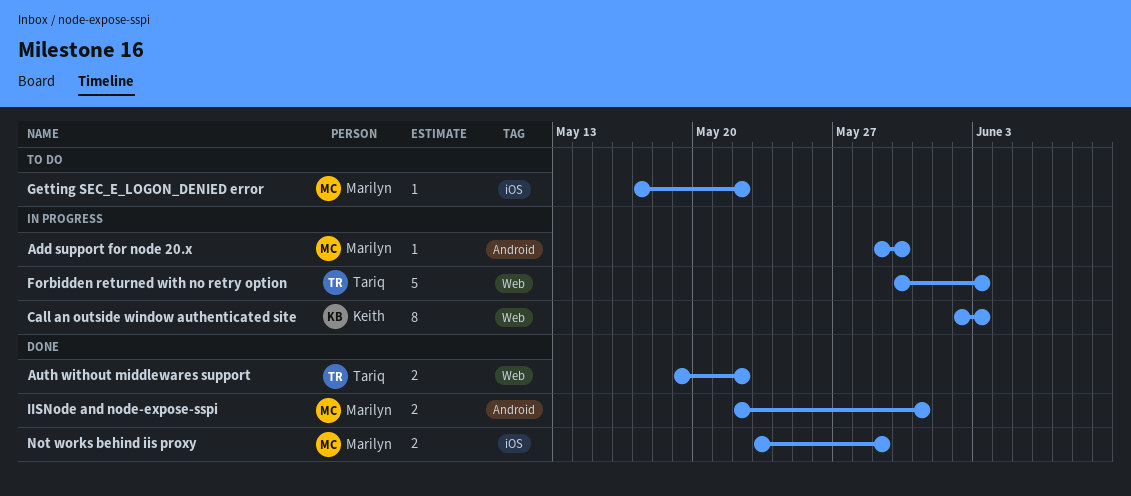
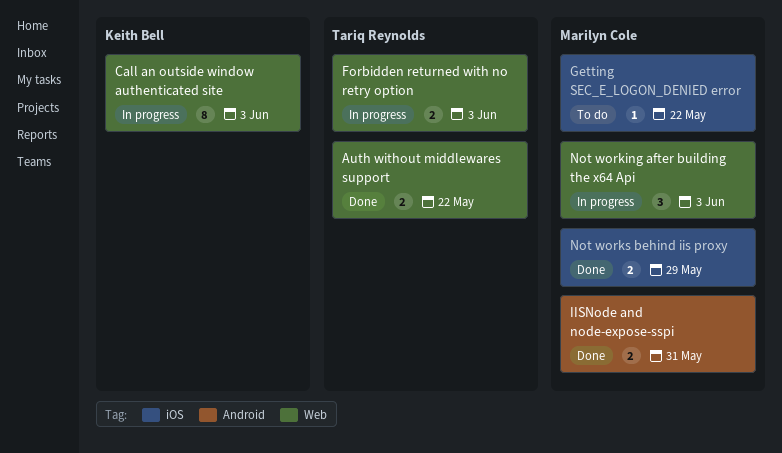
Add support for node 20.x: present -> none
Forbidden returned with no retry option, estimate: 5 -> 2
Not working after building the x64 Api: none -> present

